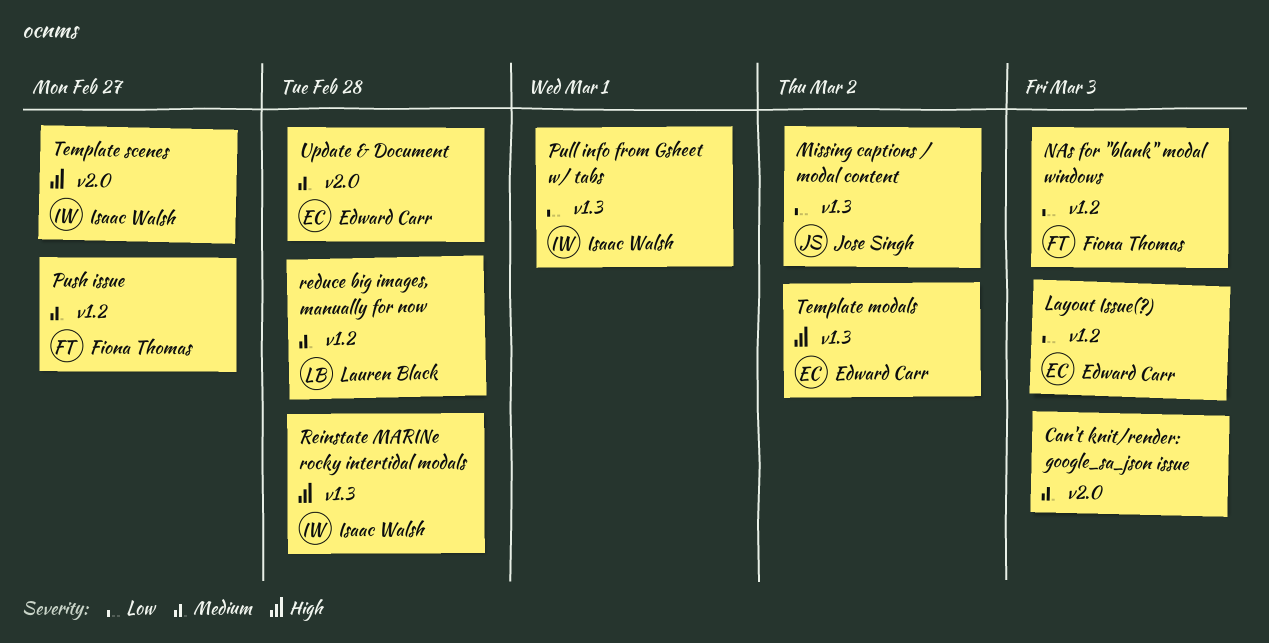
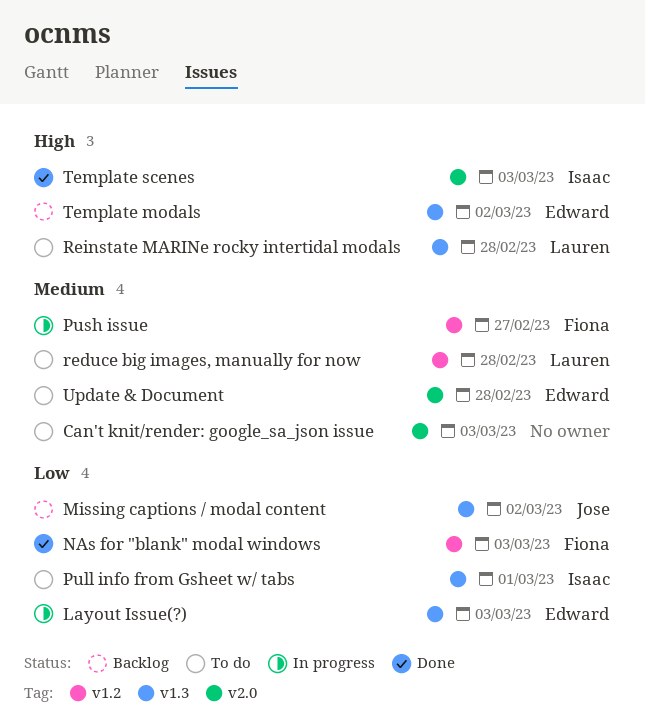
Layout Issue(?), label: v1.2 -> v1.3
Reinstate MARINe rocky intertidal modals, owner: Isaac Walsh -> Lauren Black
Template scenes, due: Feb 27 -> Mar 3

